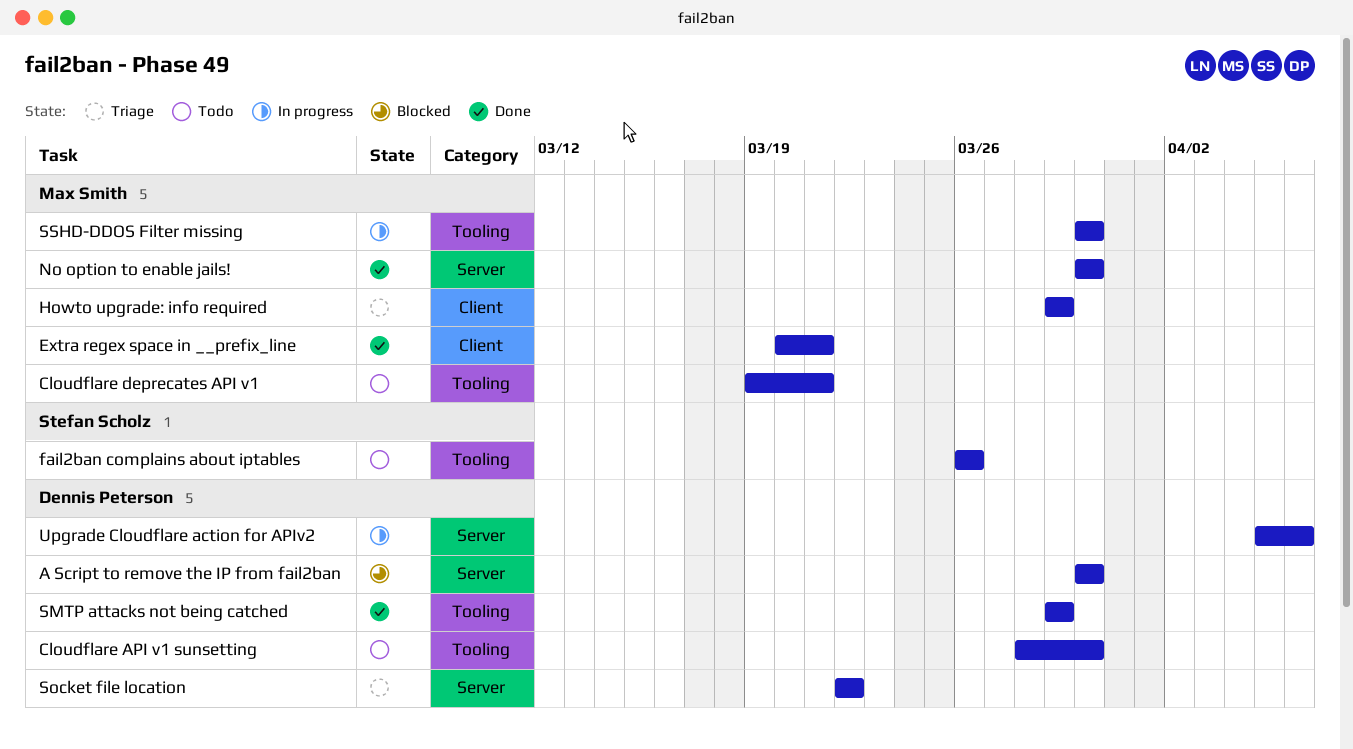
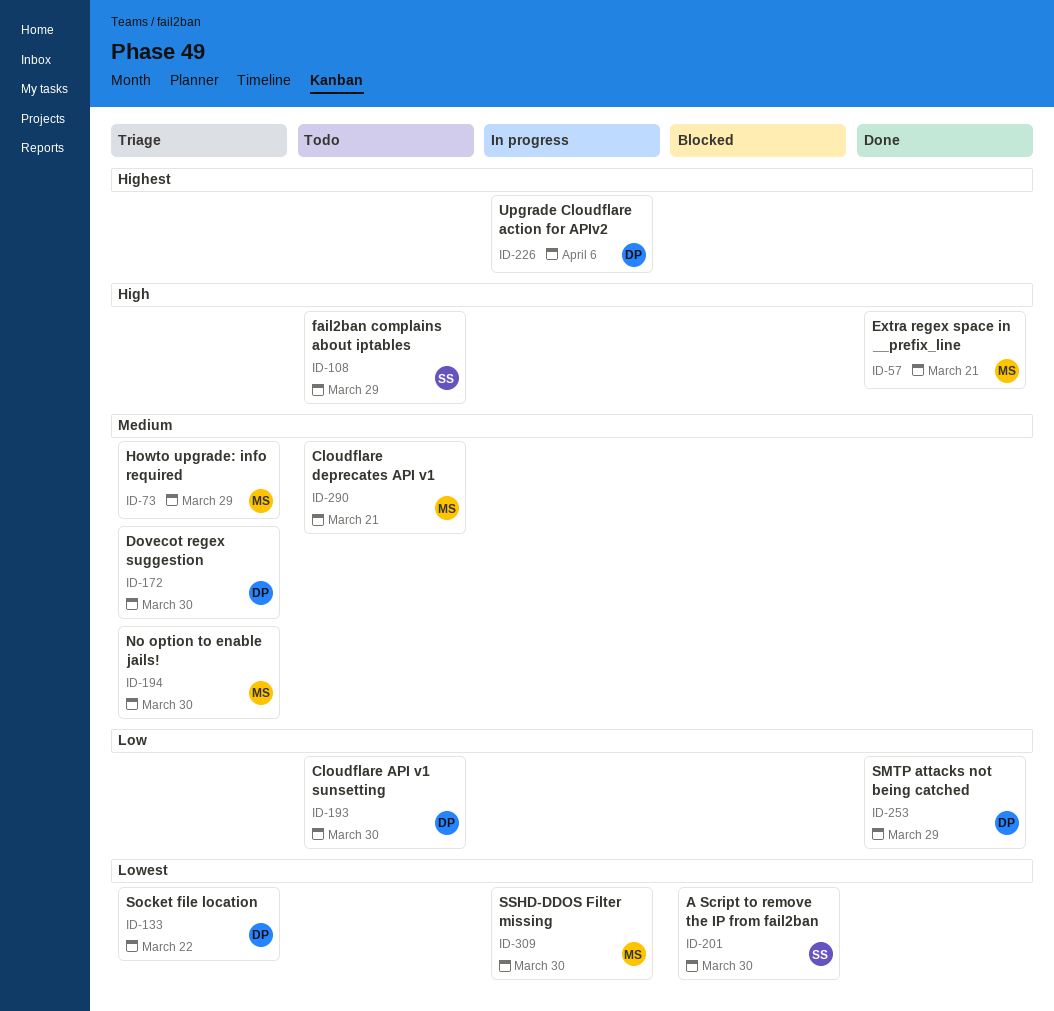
A Script to remove the IP from fail2ban, owner: Dennis Peterson -> Stefan Scholz
Dovecot regex suggestion: none -> present
fail2ban complains about iptables, due: Mar 26 -> Mar 29
No option to enable jails!, status: Done -> Triage

